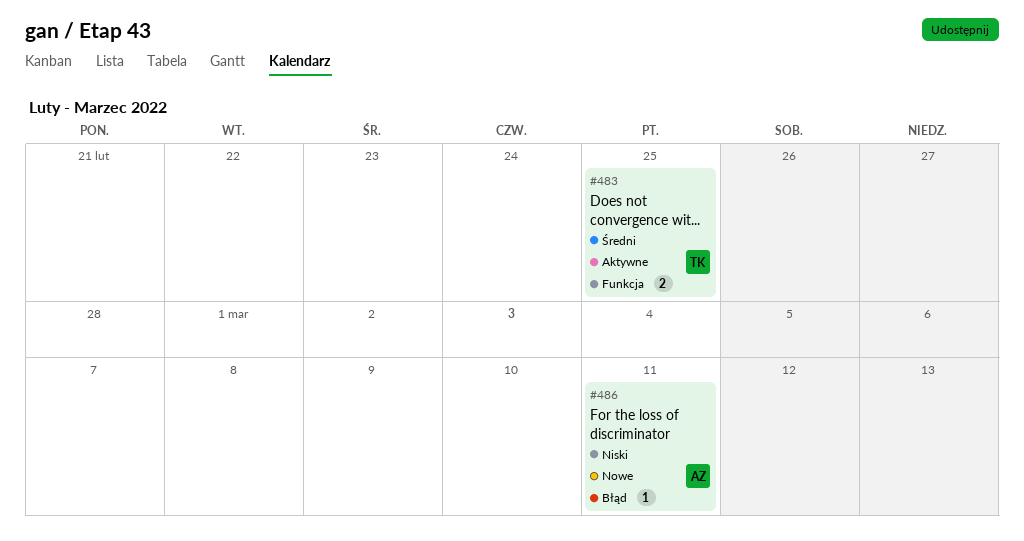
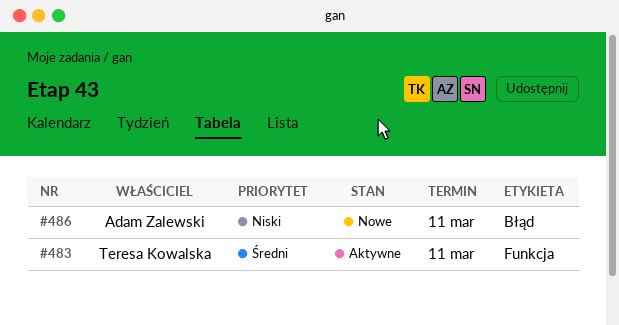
#483, due: Feb 25 -> Mar 11

